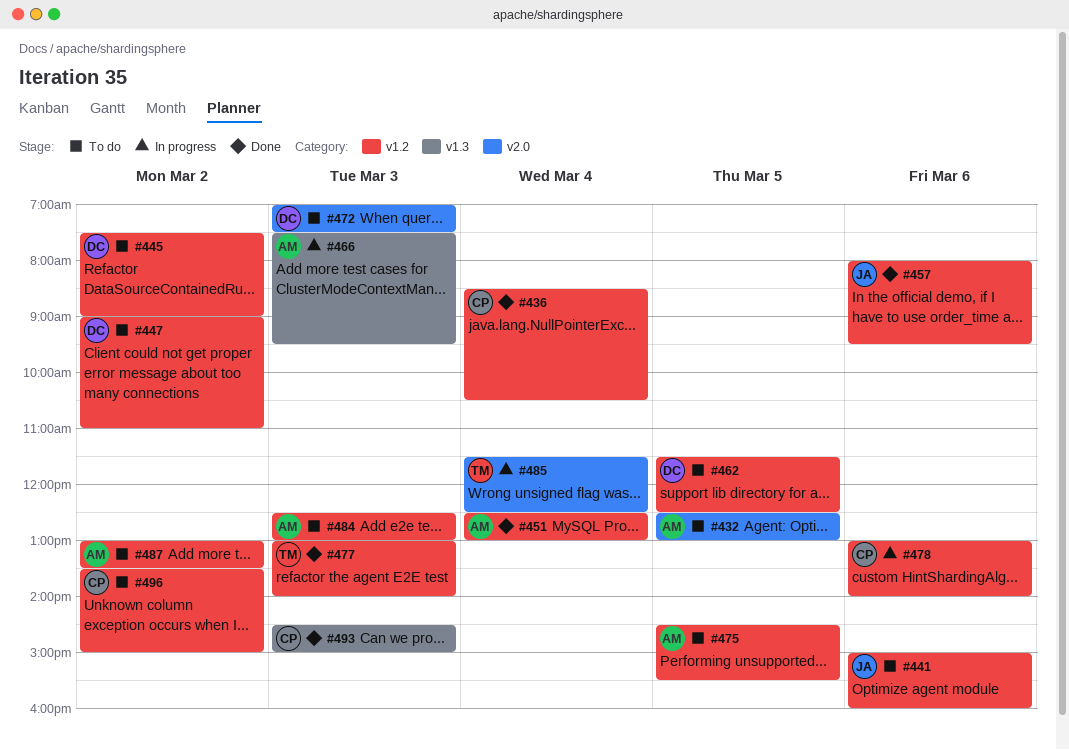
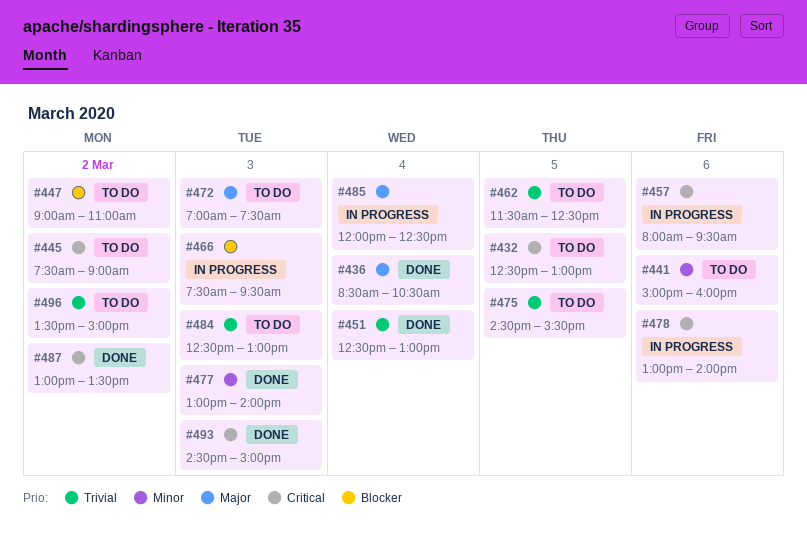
#457, status: Done -> In progress
#485, begins: 11:30 -> 12:00
#487, status: To do -> Done

